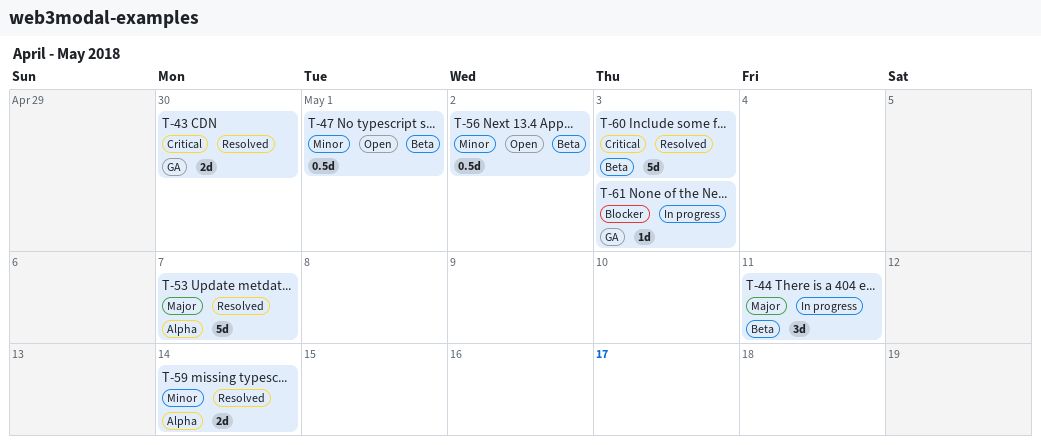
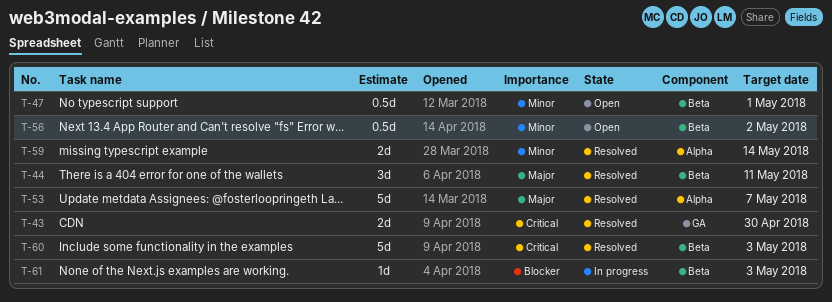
T-44, status: In progress -> Resolved
T-61, label: GA -> Beta

